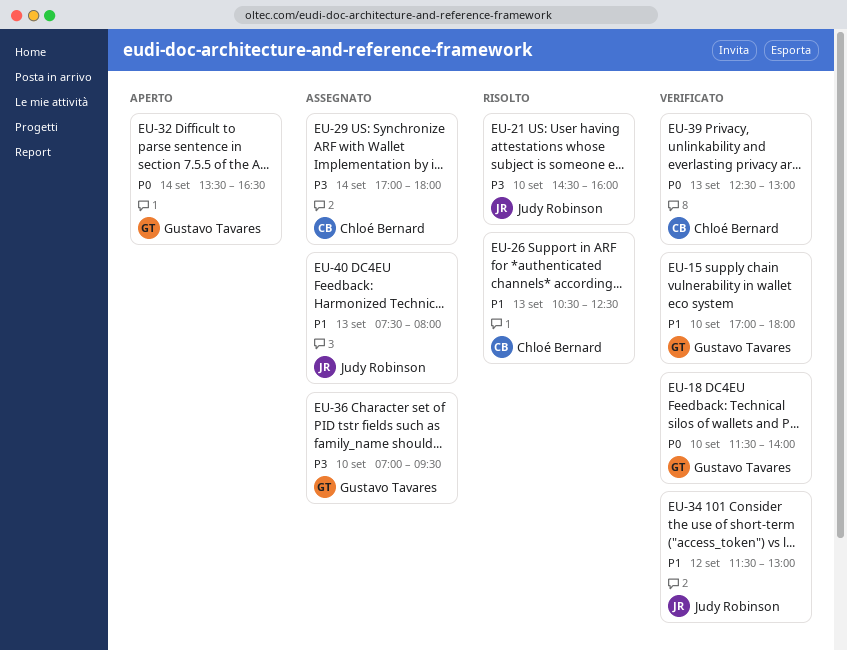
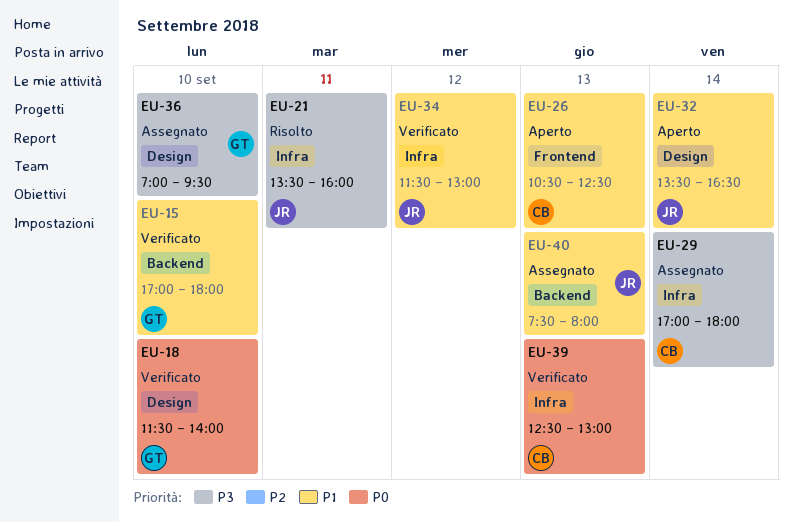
EU-21, day: Sep 10 -> Sep 11
EU-21, begins: 14:30 -> 13:30
EU-26, status: Risolto -> Aperto
EU-32, owner: Gustavo Tavares -> Judy Robinson
EU-32, priority: P0 -> P1

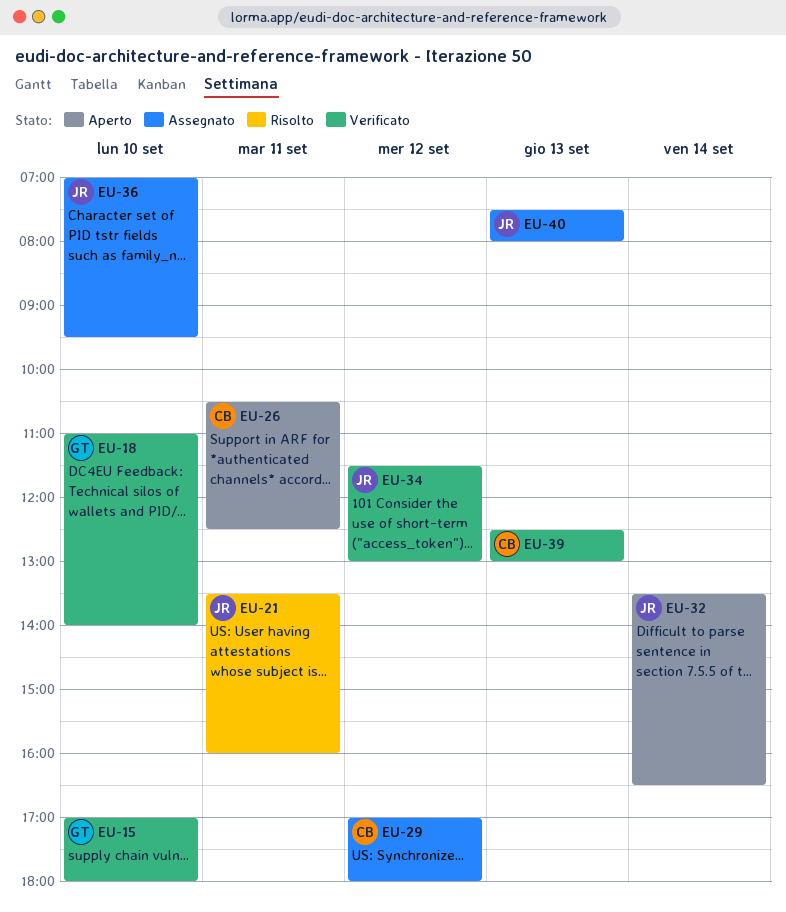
EU-18, begins: 11:30 -> 11:00
EU-26, day: Sep 13 -> Sep 11
EU-29, day: Sep 14 -> Sep 12
EU-36, owner: GT -> JR

